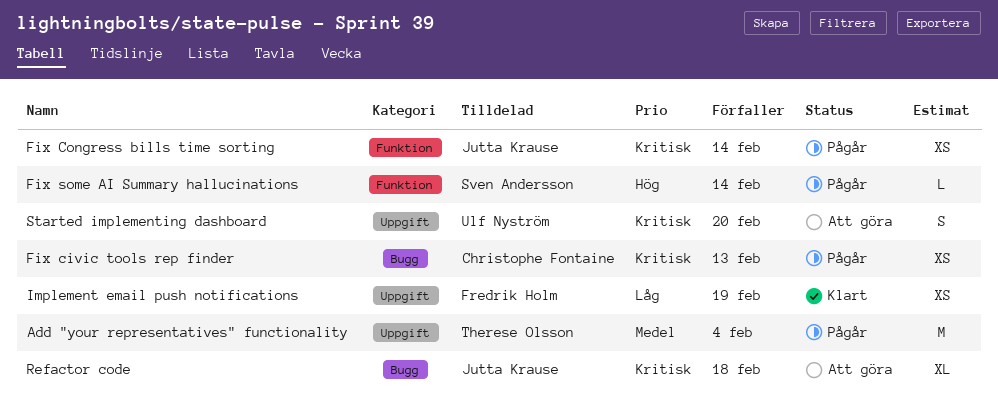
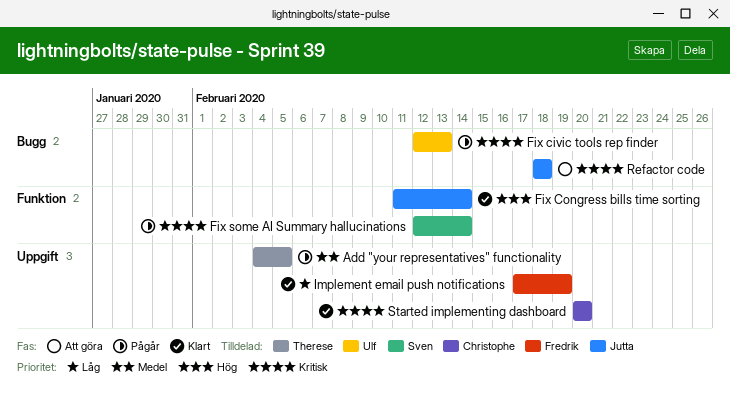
Add "your representatives" functionality, due: Feb 4 -> Feb 5
Fix civic tools rep finder, owner: Christophe Fontaine -> Ulf Nyström
Fix Congress bills time sorting, status: Pågår -> Klart
Fix Congress bills time sorting, priority: Kritisk -> Hög
Fix some AI Summary hallucinations, priority: Hög -> Kritisk
Started implementing dashboard, status: Att göra -> Klart
Started implementing dashboard, owner: Ulf Nyström -> Christophe Fontaine

